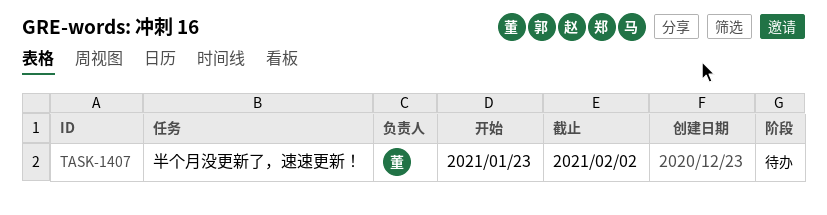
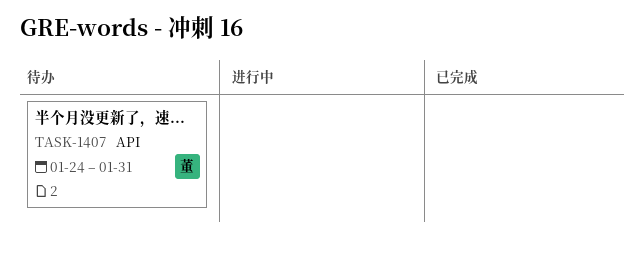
TASK-1407, start: Jan 23 -> Jan 24
TASK-1407, due: Feb 2 -> Jan 31

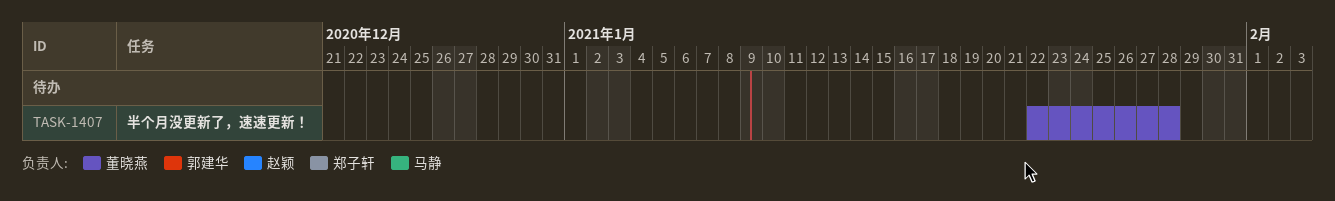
TASK-1407, start: Jan 24 -> Jan 22
TASK-1407, due: Jan 31 -> Jan 28

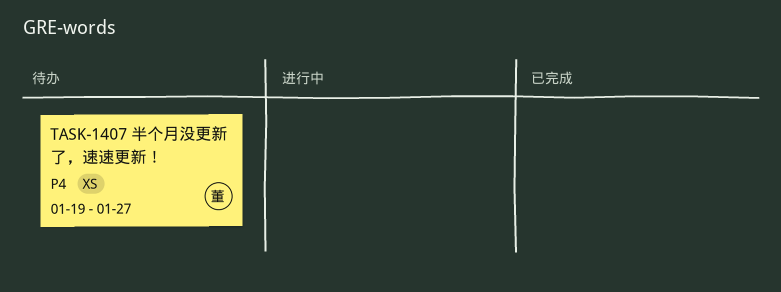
TASK-1407, start: Jan 22 -> Jan 19
TASK-1407, due: Jan 28 -> Jan 27

